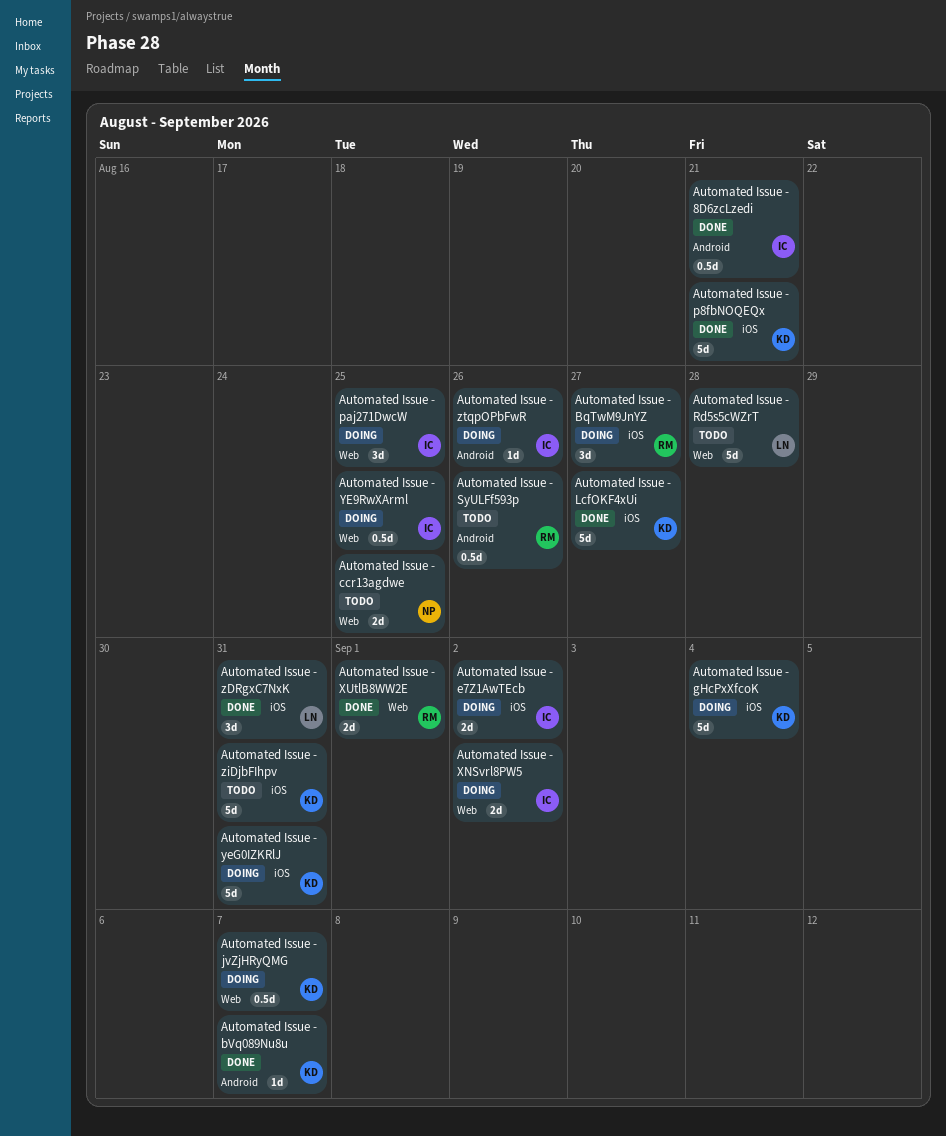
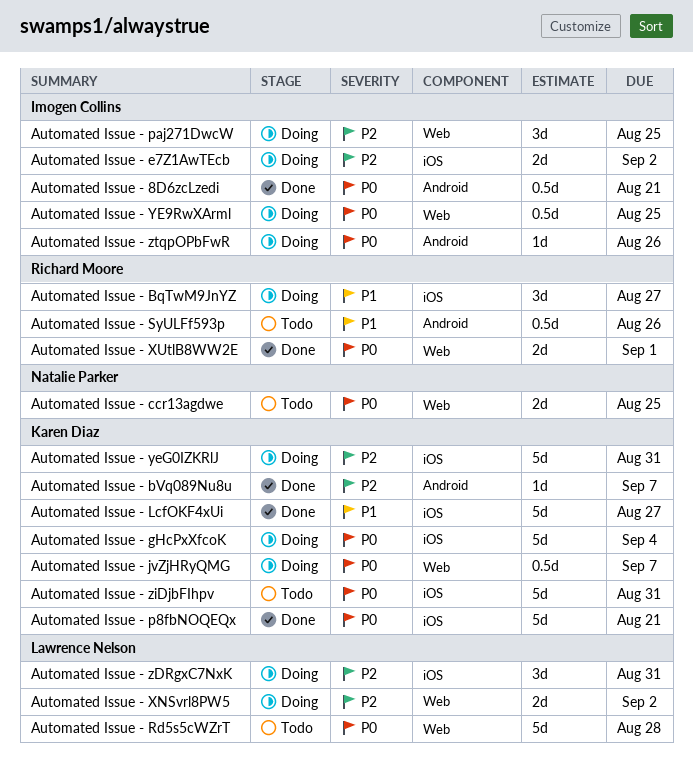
Automated Issue - XNSvrl8PW5, owner: Imogen Collins -> Lawrence Nelson
Automated Issue - zDRgxC7NxK, status: Done -> Doing

